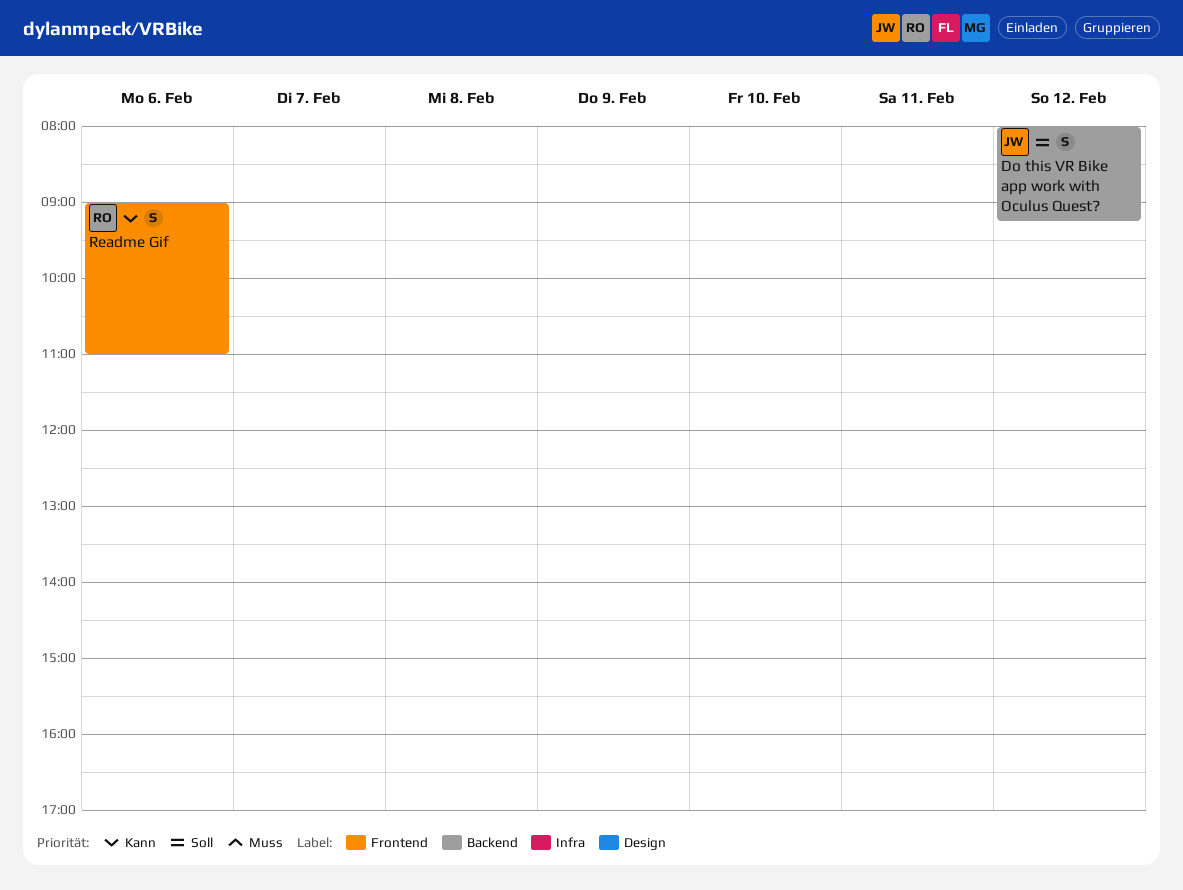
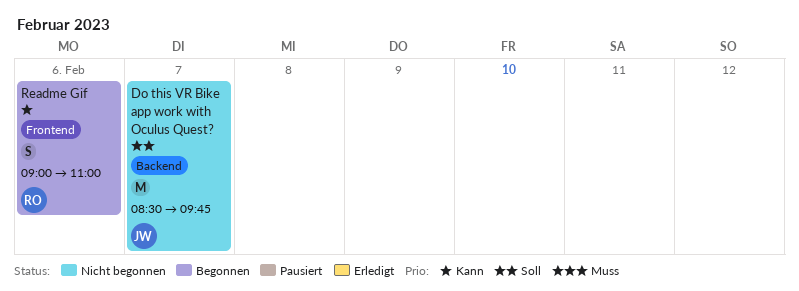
Do this VR Bike app work with Oculus Quest?, estimate: S -> M
Do this VR Bike app work with Oculus Quest?, day: Feb 12 -> Feb 7
Do this VR Bike app work with Oculus Quest?, begins: 08:00 -> 08:30
Do this VR Bike app work with Oculus Quest?, ends: 09:15 -> 09:45

